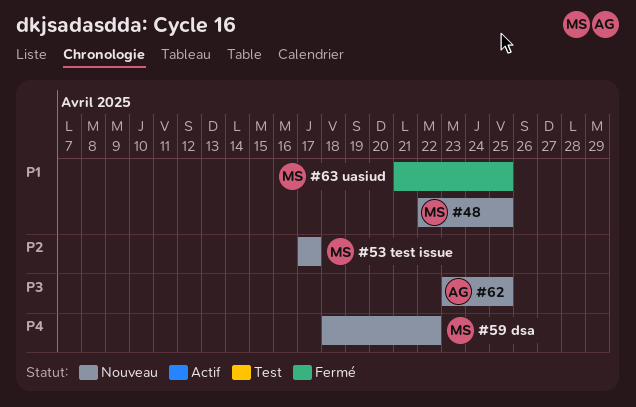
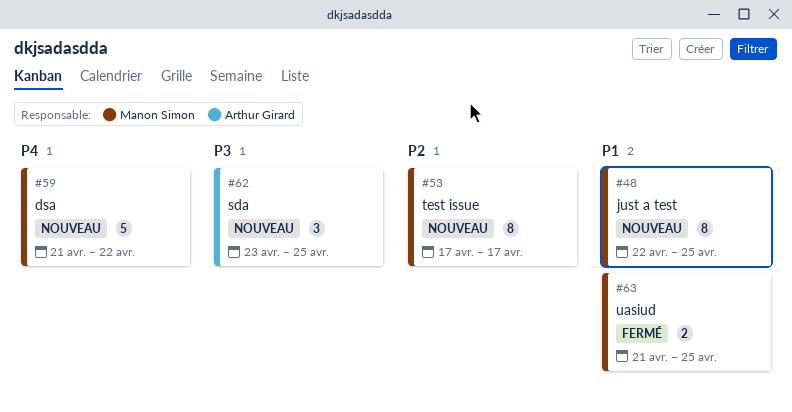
#59, start: Apr 18 -> Apr 21

